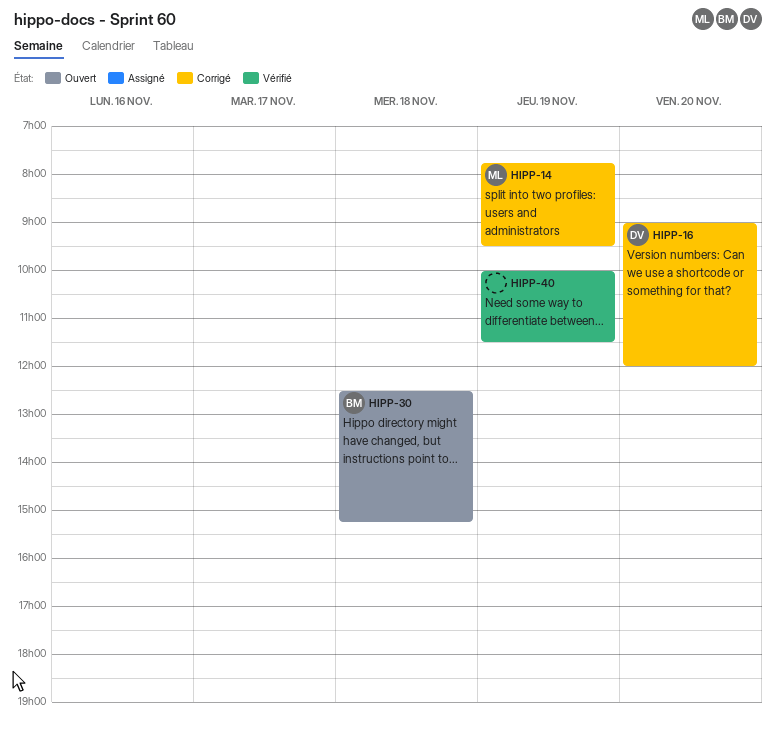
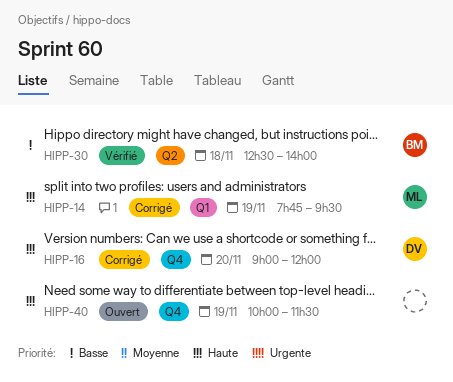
HIPP-30, status: Ouvert -> Vérifié
HIPP-30, ends: 15:15 -> 14:00
HIPP-40, status: Vérifié -> Ouvert

